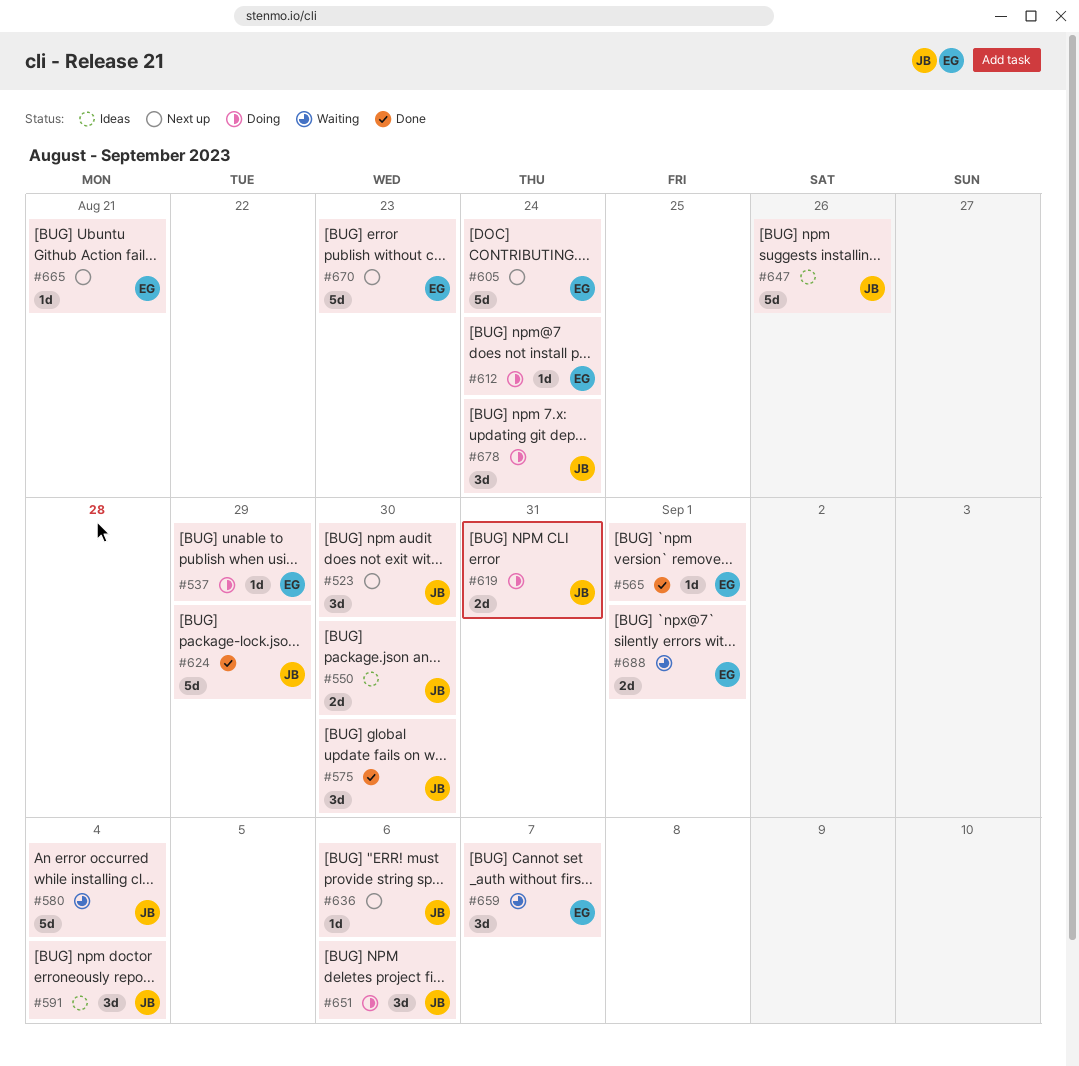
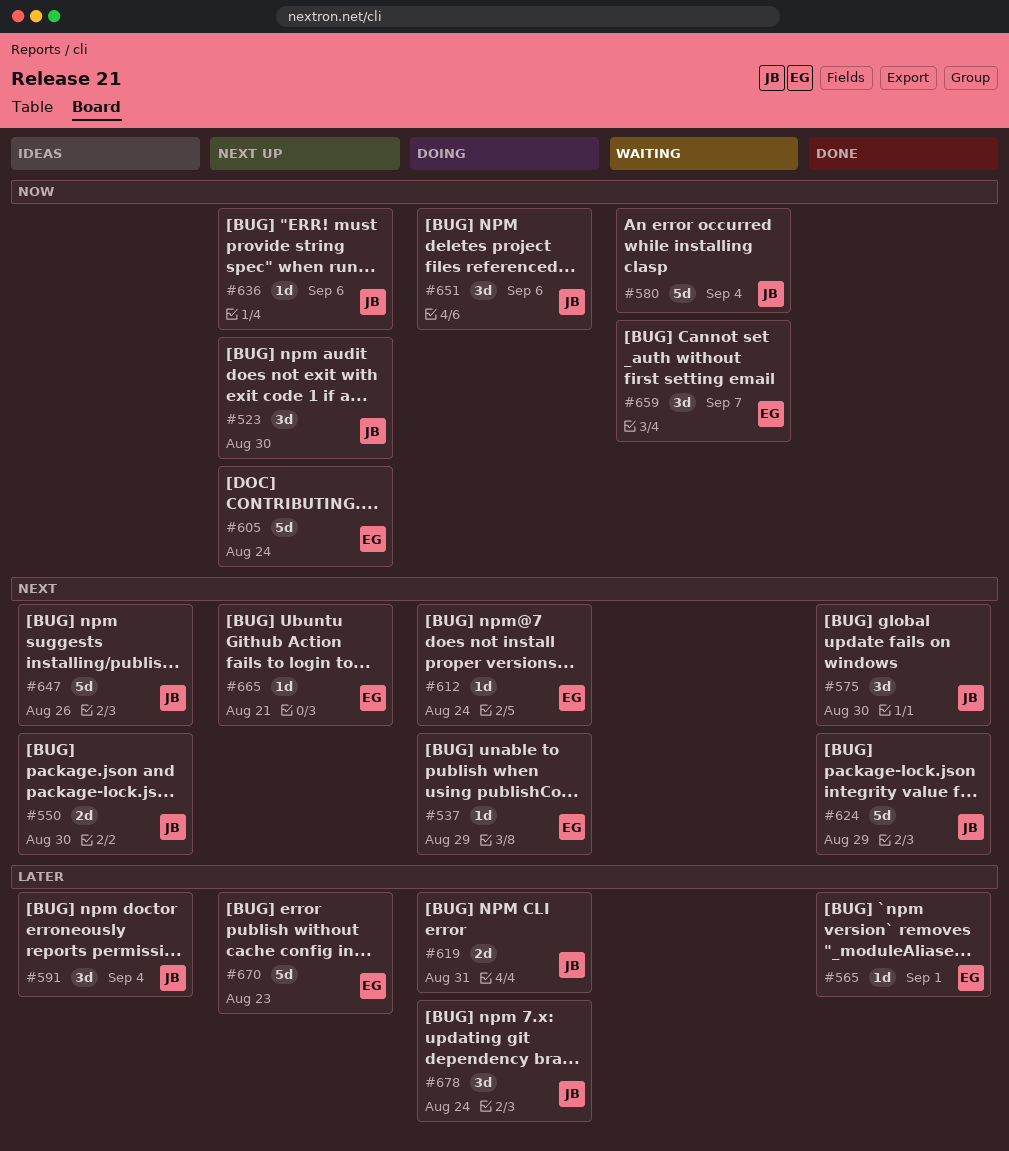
#688: present -> none

